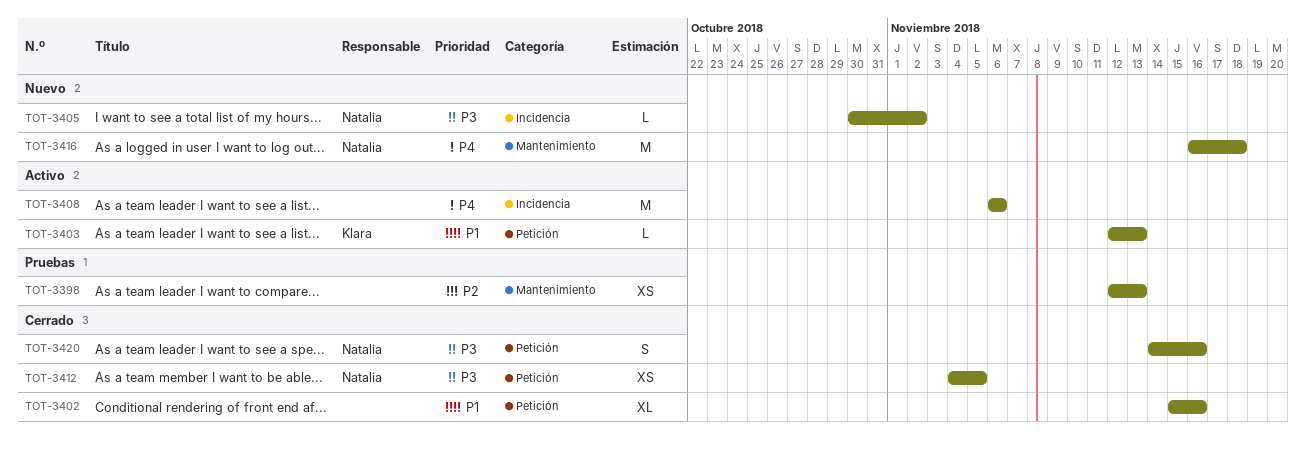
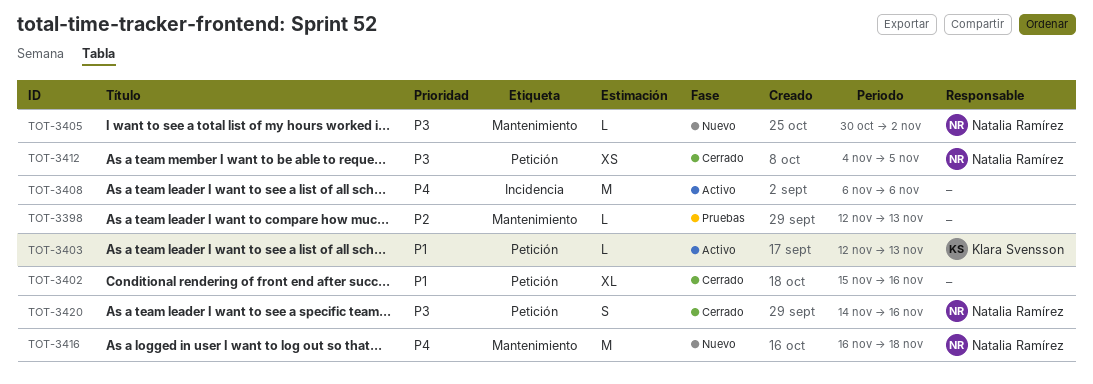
TOT-3398, estimate: XS -> L
TOT-3405, label: Incidencia -> Mantenimiento

